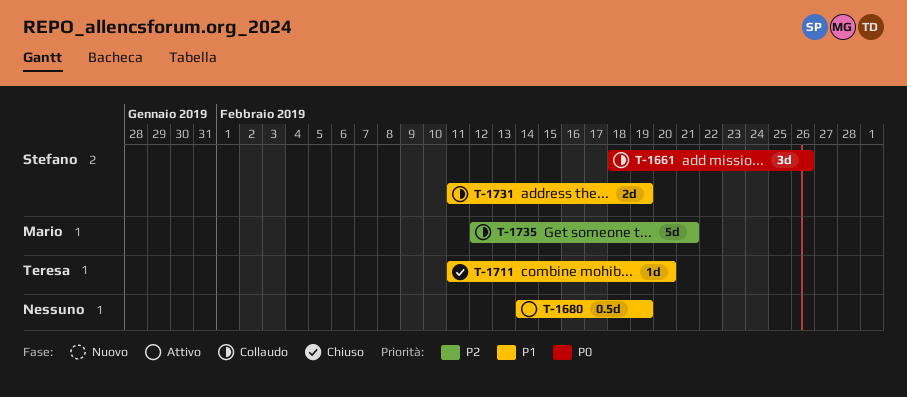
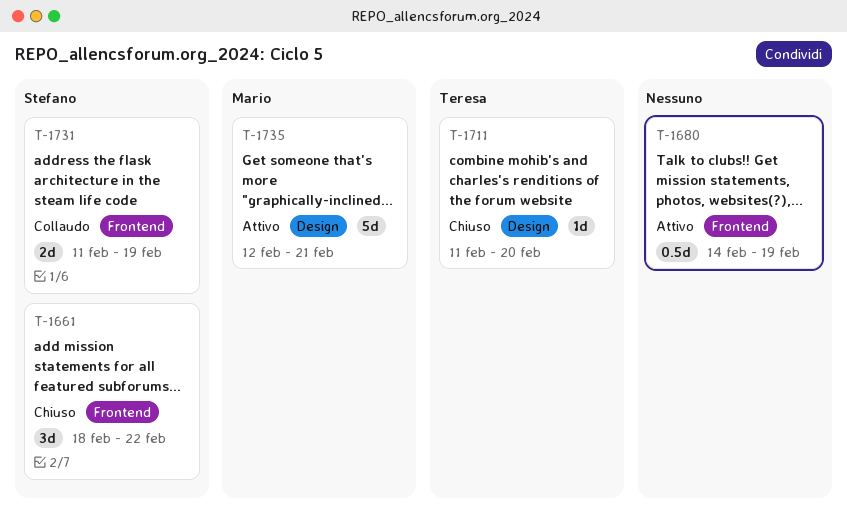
T-1661, status: Collaudo -> Chiuso
T-1661, due: Feb 26 -> Feb 22
T-1735, status: Collaudo -> Attivo

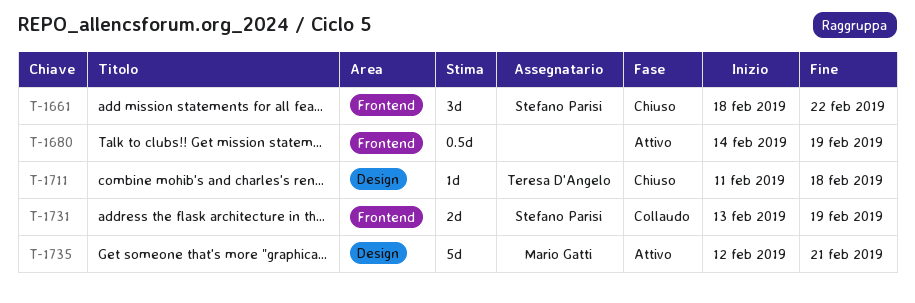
T-1711, due: Feb 20 -> Feb 18
T-1731, start: Feb 11 -> Feb 13

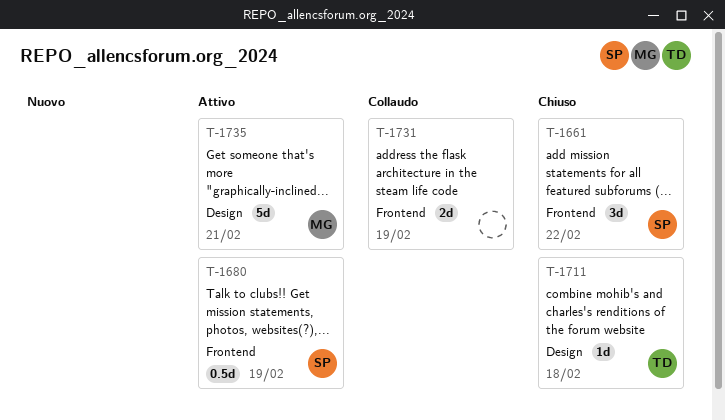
T-1680, owner: none -> Stefano Parisi
T-1731, owner: Stefano Parisi -> none

